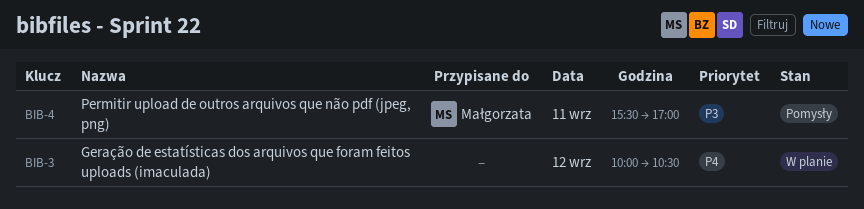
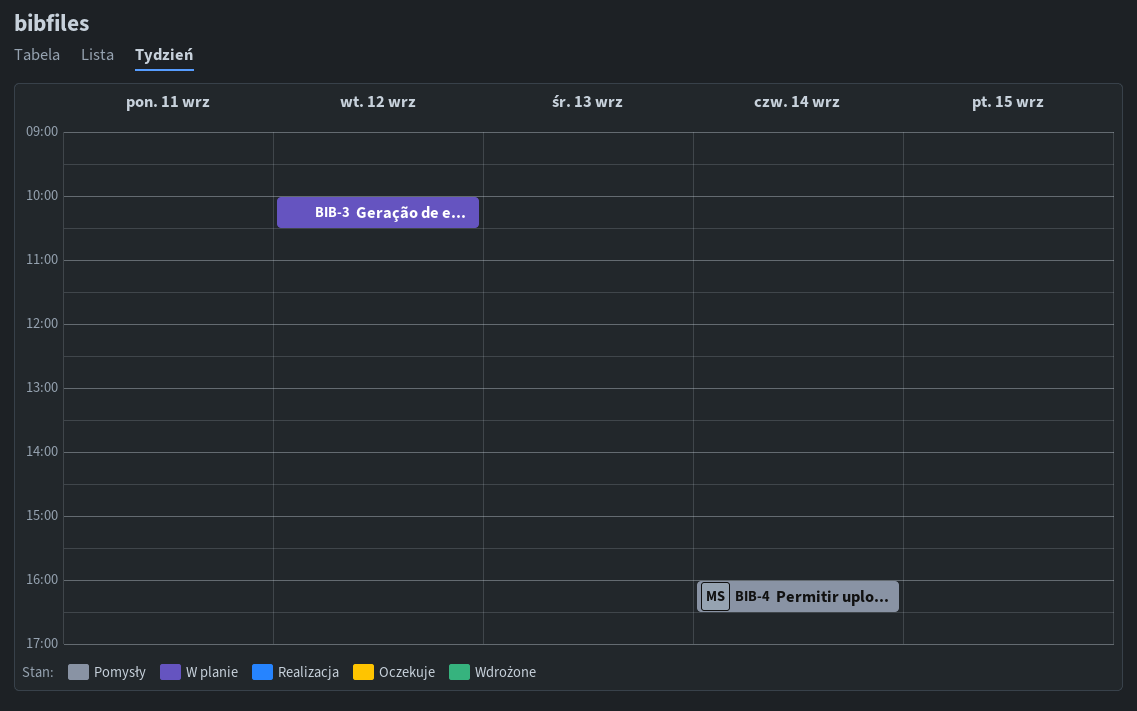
BIB-4, day: Sep 11 -> Sep 14
BIB-4, begins: 15:30 -> 16:00
BIB-4, ends: 17:00 -> 16:30

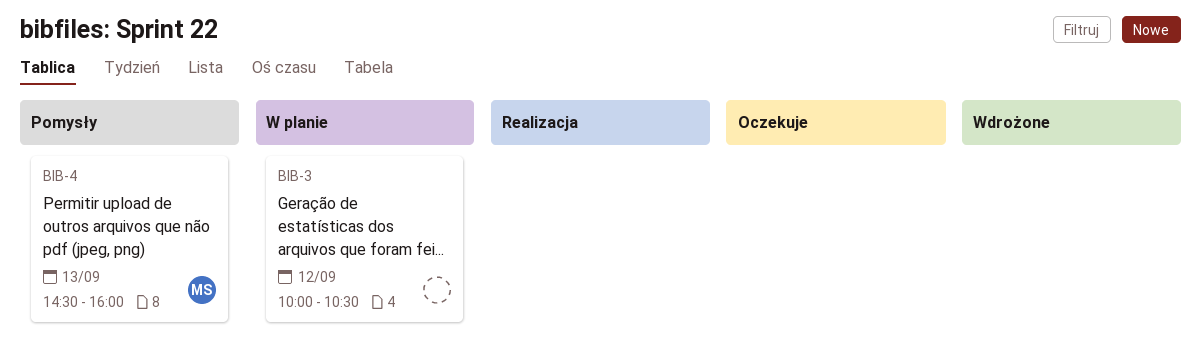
BIB-4, day: Sep 14 -> Sep 13
BIB-4, begins: 16:00 -> 14:30
BIB-4, ends: 16:30 -> 16:00

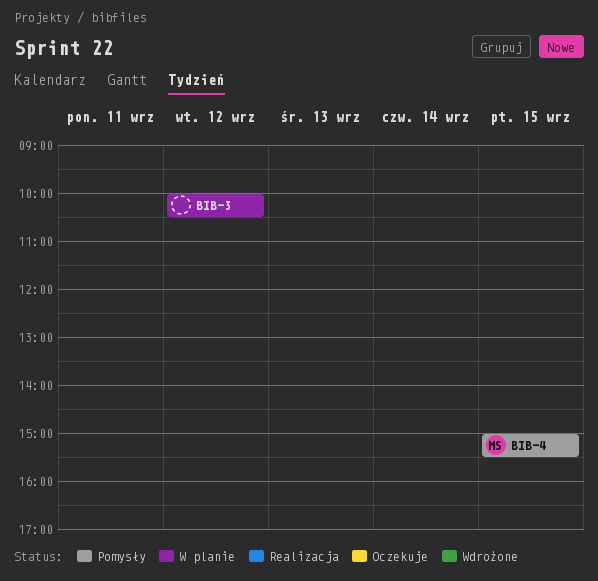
BIB-4, day: Sep 13 -> Sep 15
BIB-4, begins: 14:30 -> 15:00
BIB-4, ends: 16:00 -> 15:30

